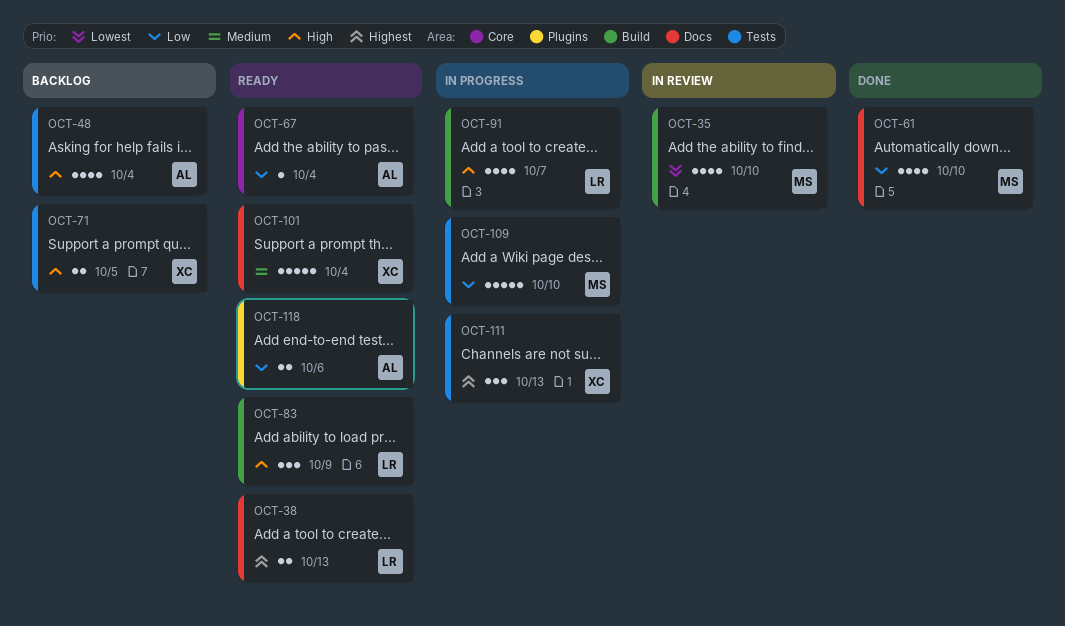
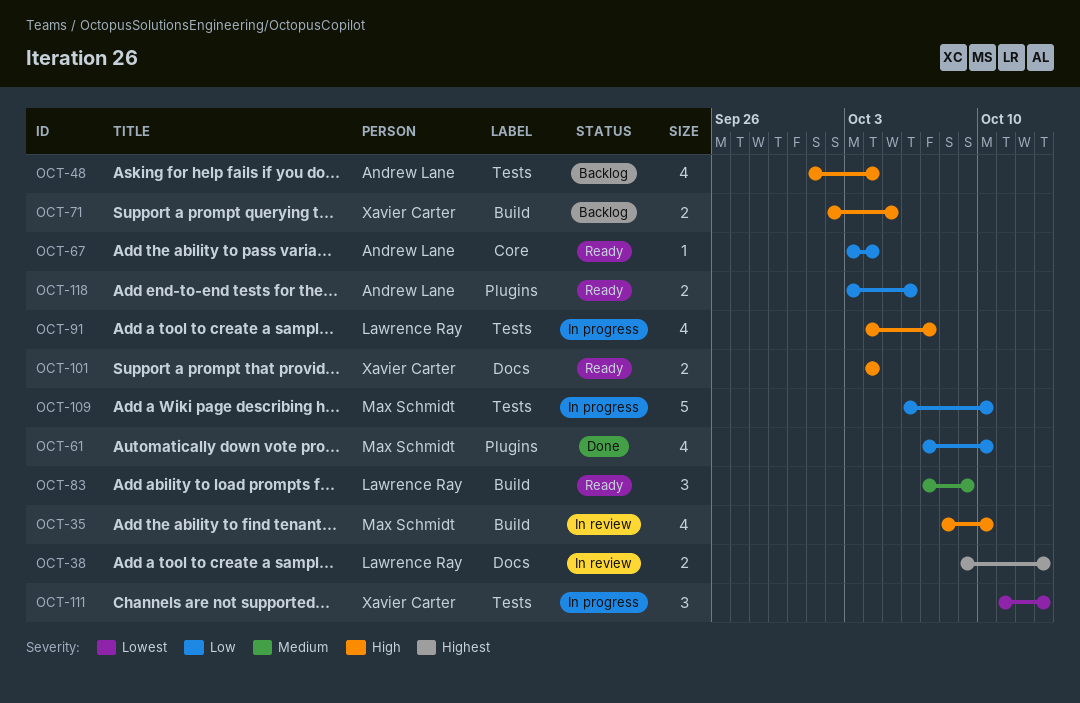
OCT-35, priority: Lowest -> High
OCT-38, status: Ready -> In review
OCT-61, label: Docs -> Plugins
OCT-71, label: Tests -> Build
OCT-83, priority: High -> Medium
OCT-91, label: Build -> Tests
OCT-101, priority: Medium -> High
OCT-101, estimate: 5 -> 2
OCT-111, priority: Highest -> Lowest

